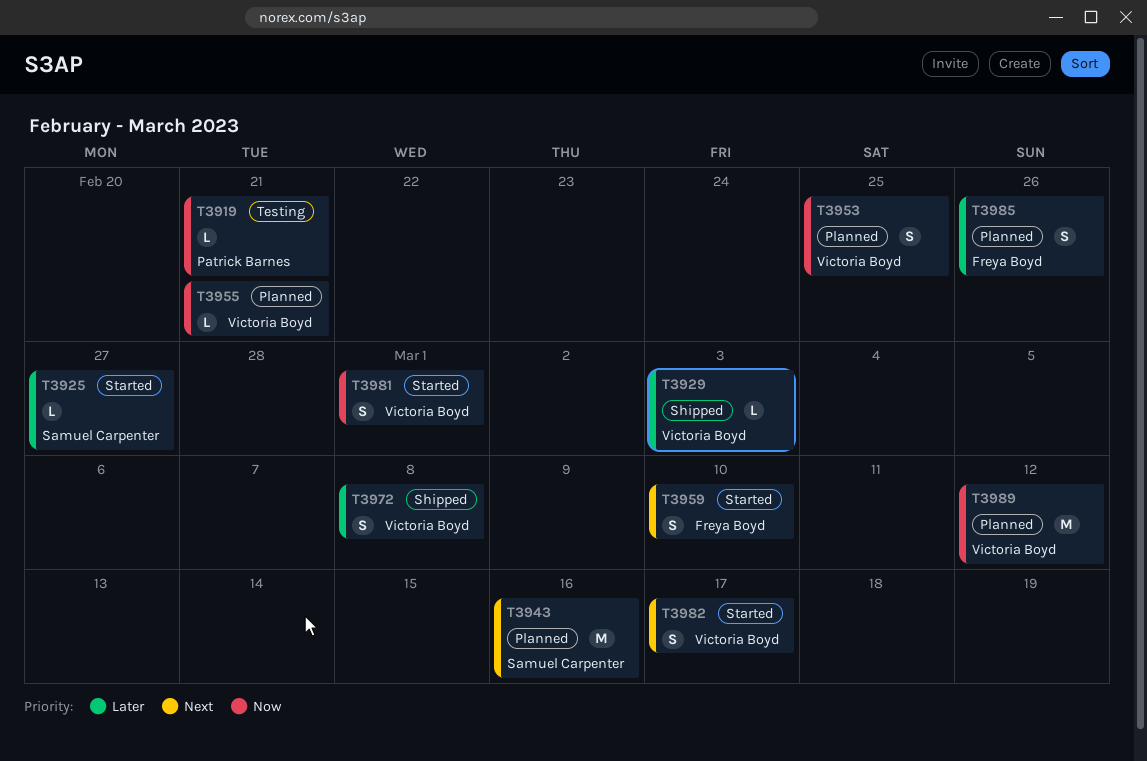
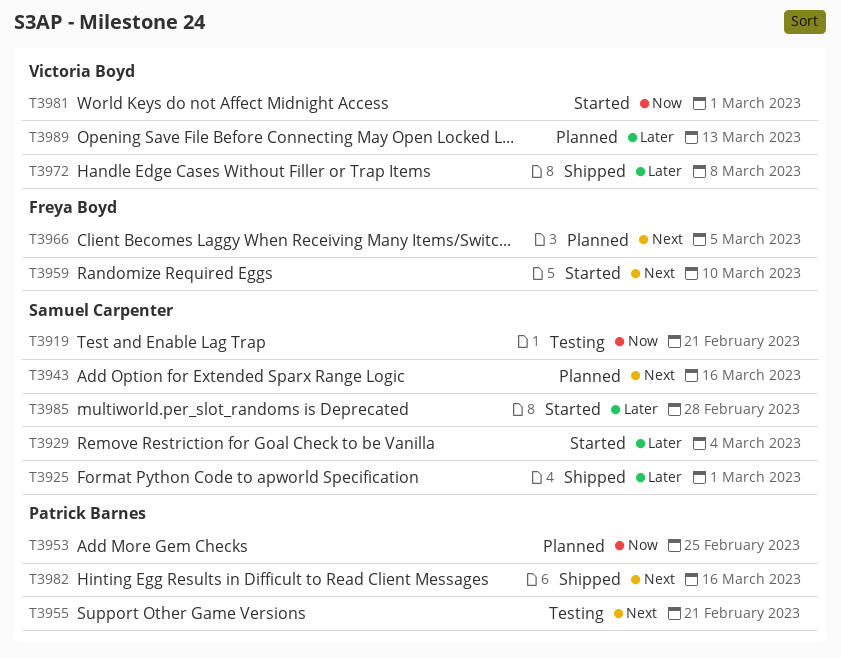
T3919, owner: Patrick Barnes -> Samuel Carpenter
T3925, status: Started -> Shipped
T3925, due: Feb 27 -> Mar 1
T3929, status: Shipped -> Started
T3929, owner: Victoria Boyd -> Samuel Carpenter
T3929, due: Mar 3 -> Mar 4
T3953, owner: Victoria Boyd -> Patrick Barnes
T3955, status: Planned -> Testing
T3955, owner: Victoria Boyd -> Patrick Barnes
T3955, priority: Now -> Next
T3966: none -> present
T3982, status: Started -> Shipped
T3982, owner: Victoria Boyd -> Patrick Barnes
T3982, due: Mar 17 -> Mar 16
T3985, status: Planned -> Started
T3985, owner: Freya Boyd -> Samuel Carpenter
T3985, due: Feb 26 -> Feb 28
T3989, priority: Now -> Later
T3989, due: Mar 12 -> Mar 13

